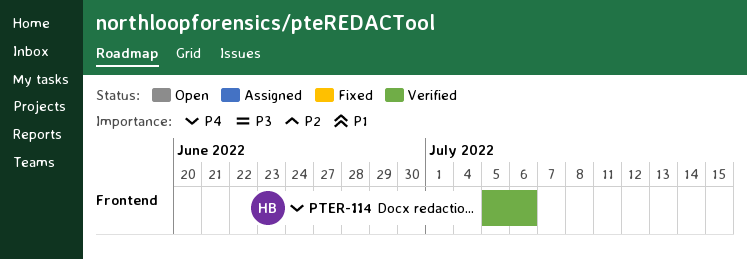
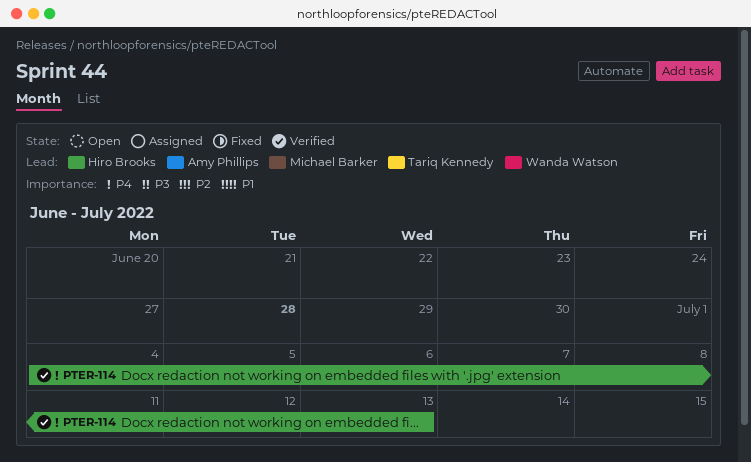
PTER-114, start: Jul 5 -> Jul 4
PTER-114, due: Jul 6 -> Jul 13

